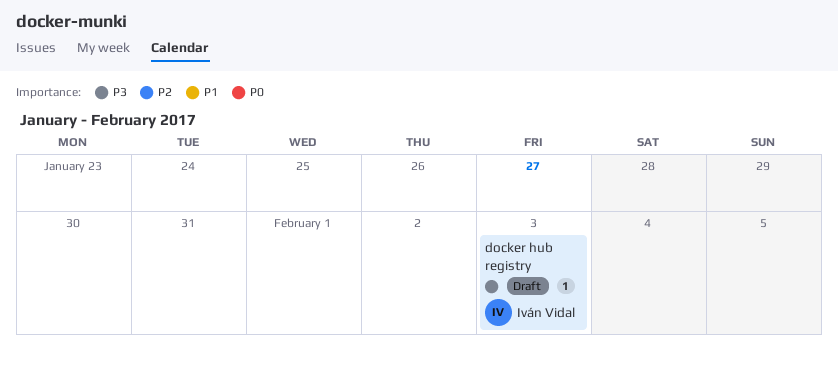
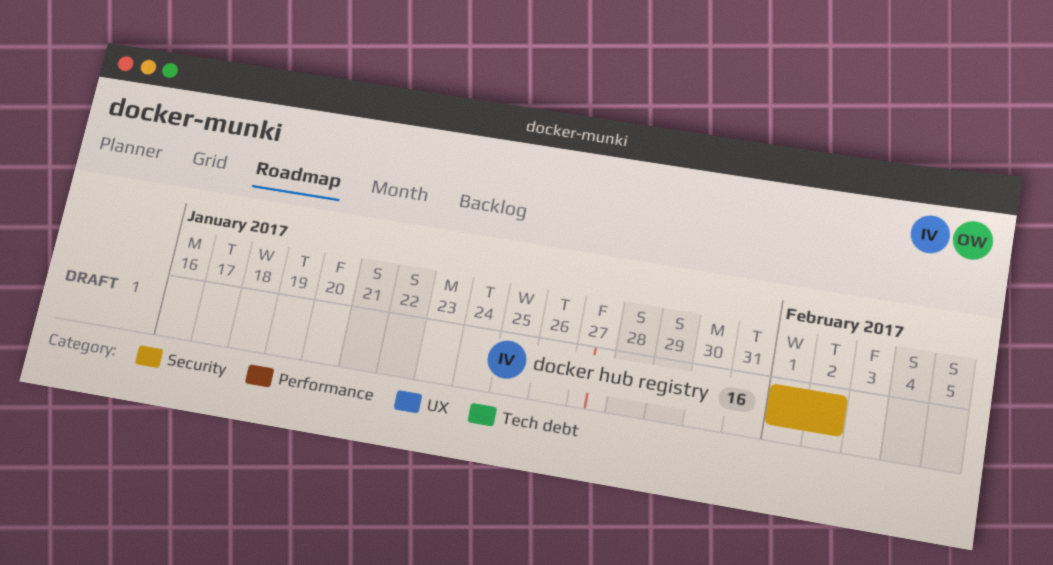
docker hub registry, estimate: 1 -> 16
docker hub registry, due: Feb 3 -> Feb 2

